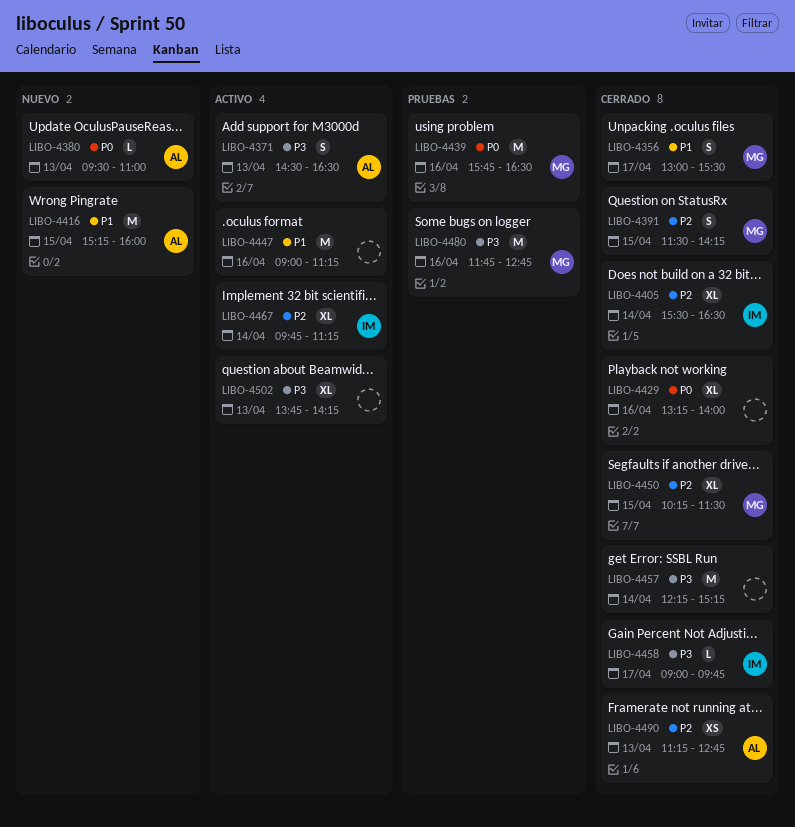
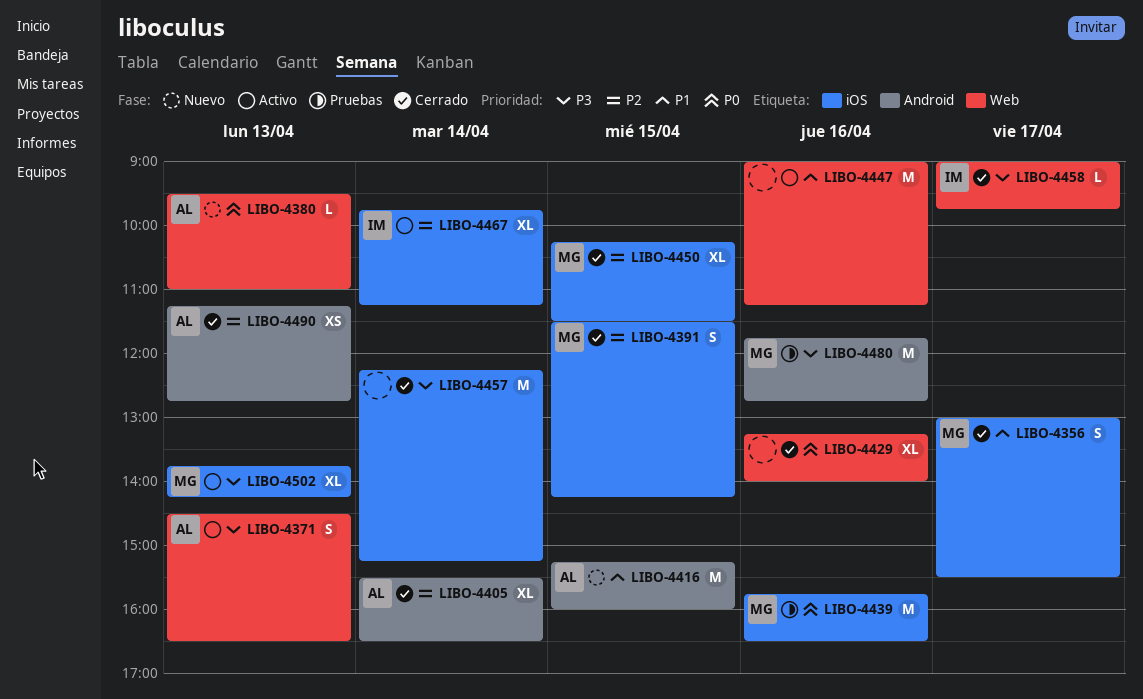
LIBO-4405, owner: IM -> AL
LIBO-4502, owner: none -> MG

